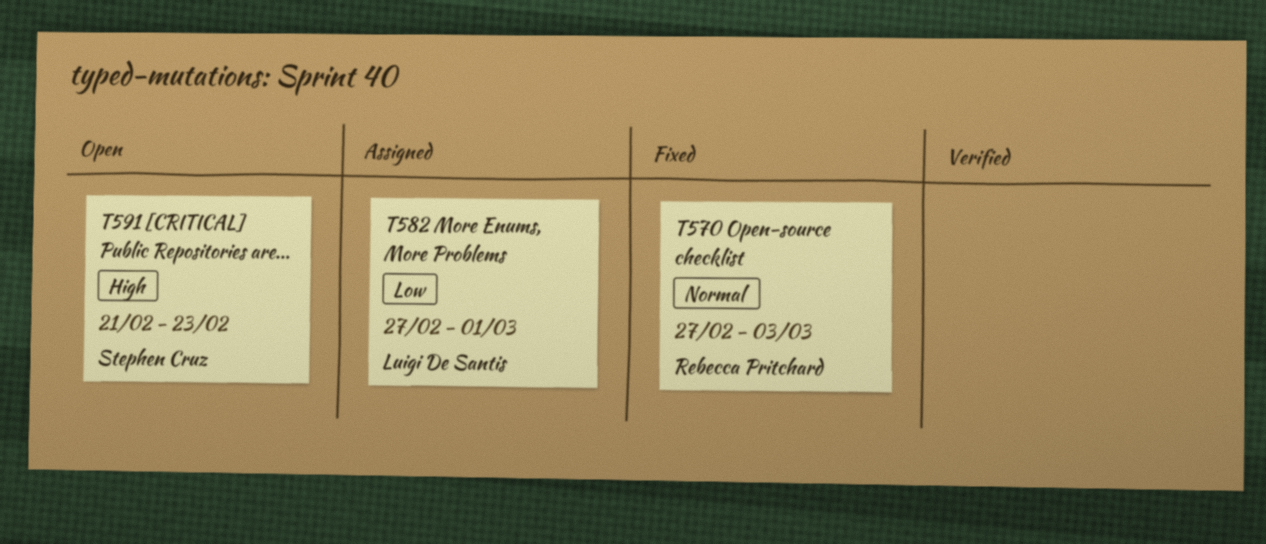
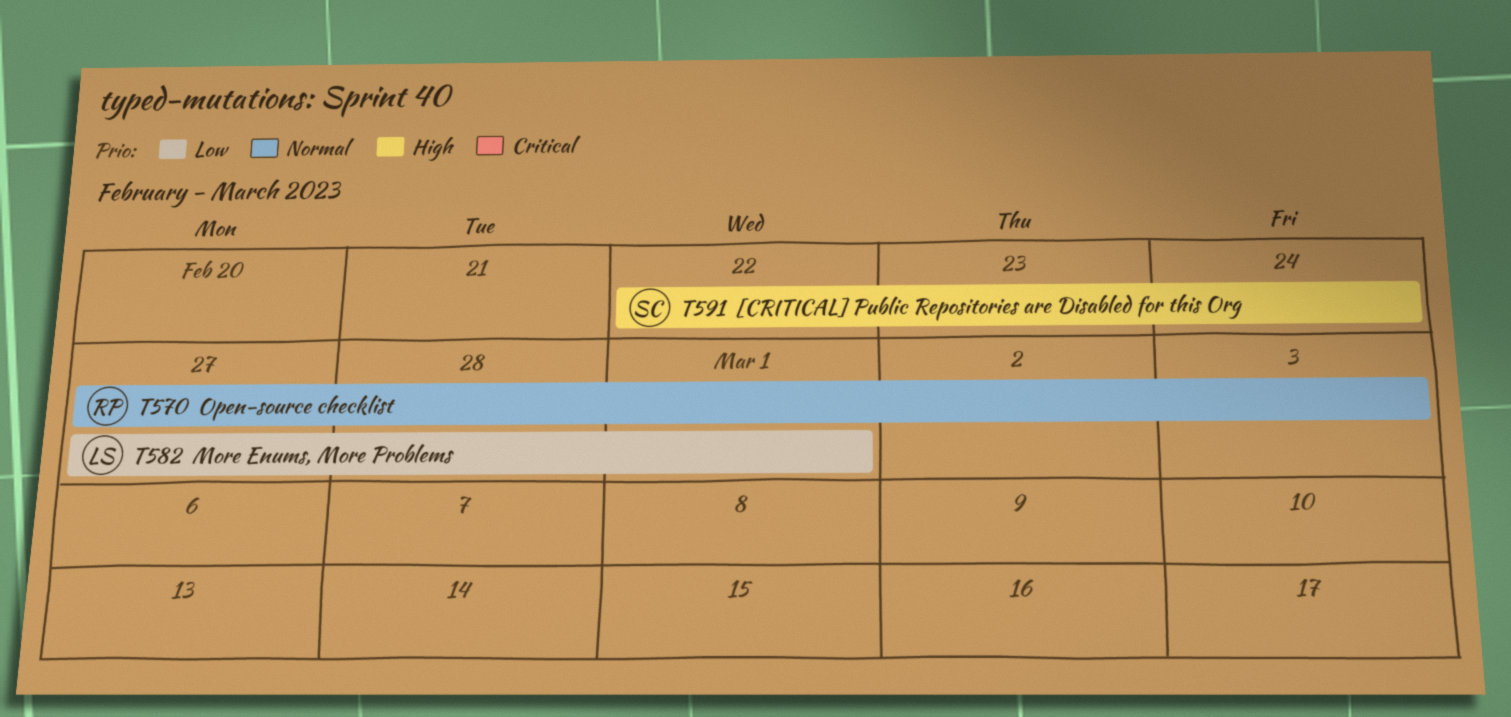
T591, start: Feb 21 -> Feb 22
T591, due: Feb 23 -> Feb 24

